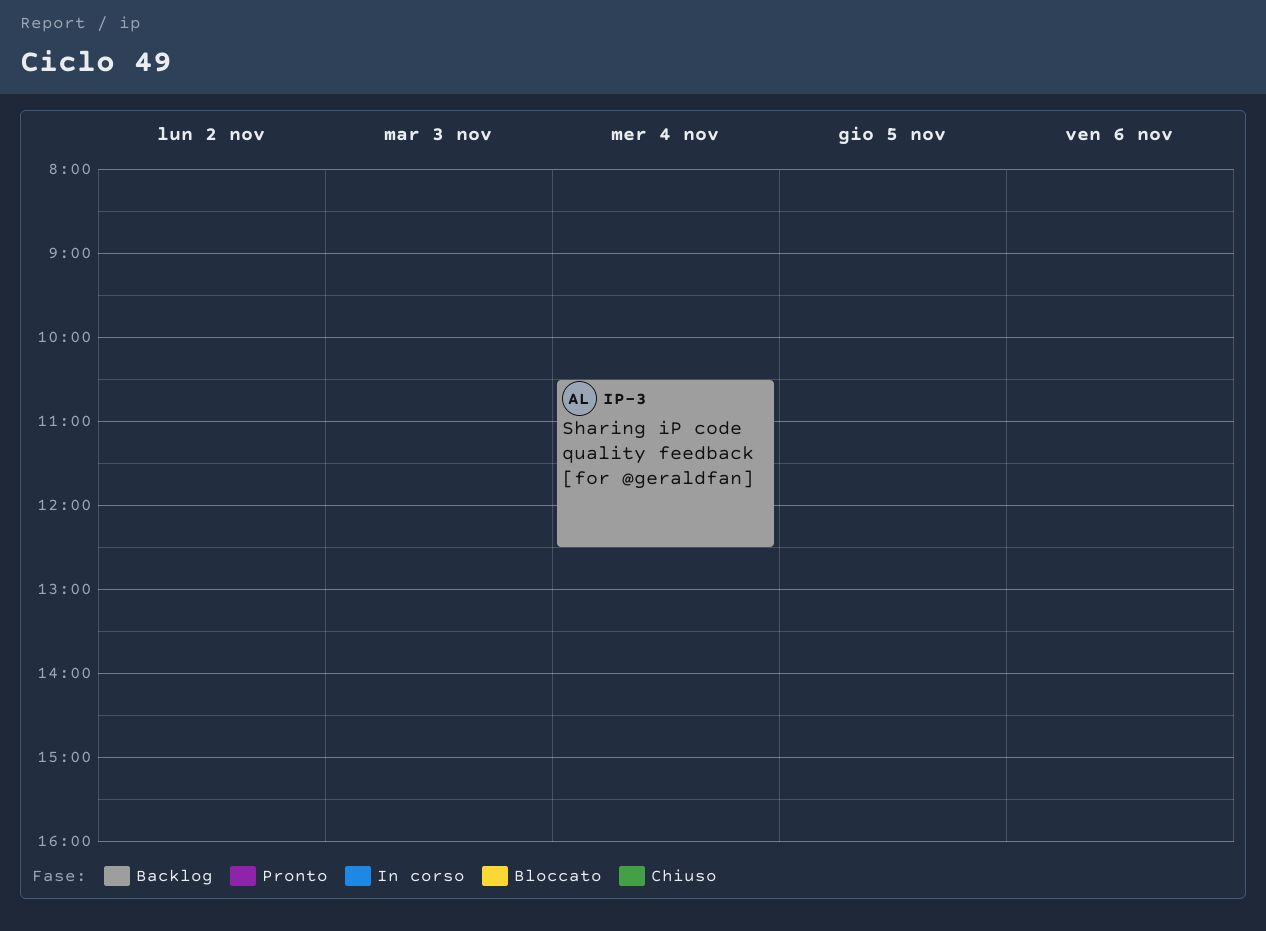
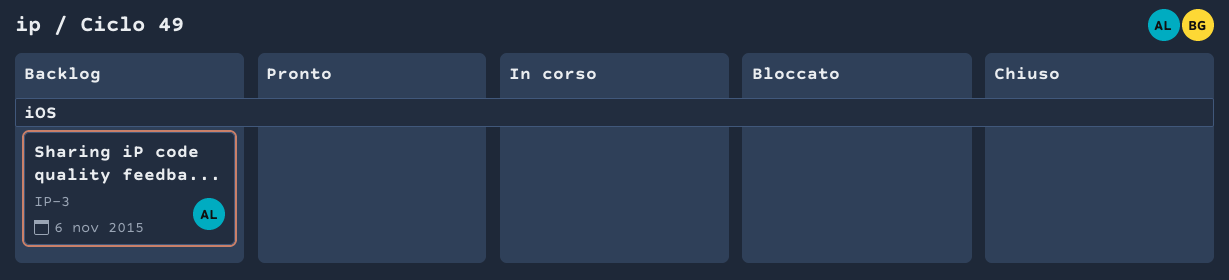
IP-3, day: Nov 4 -> Nov 6

